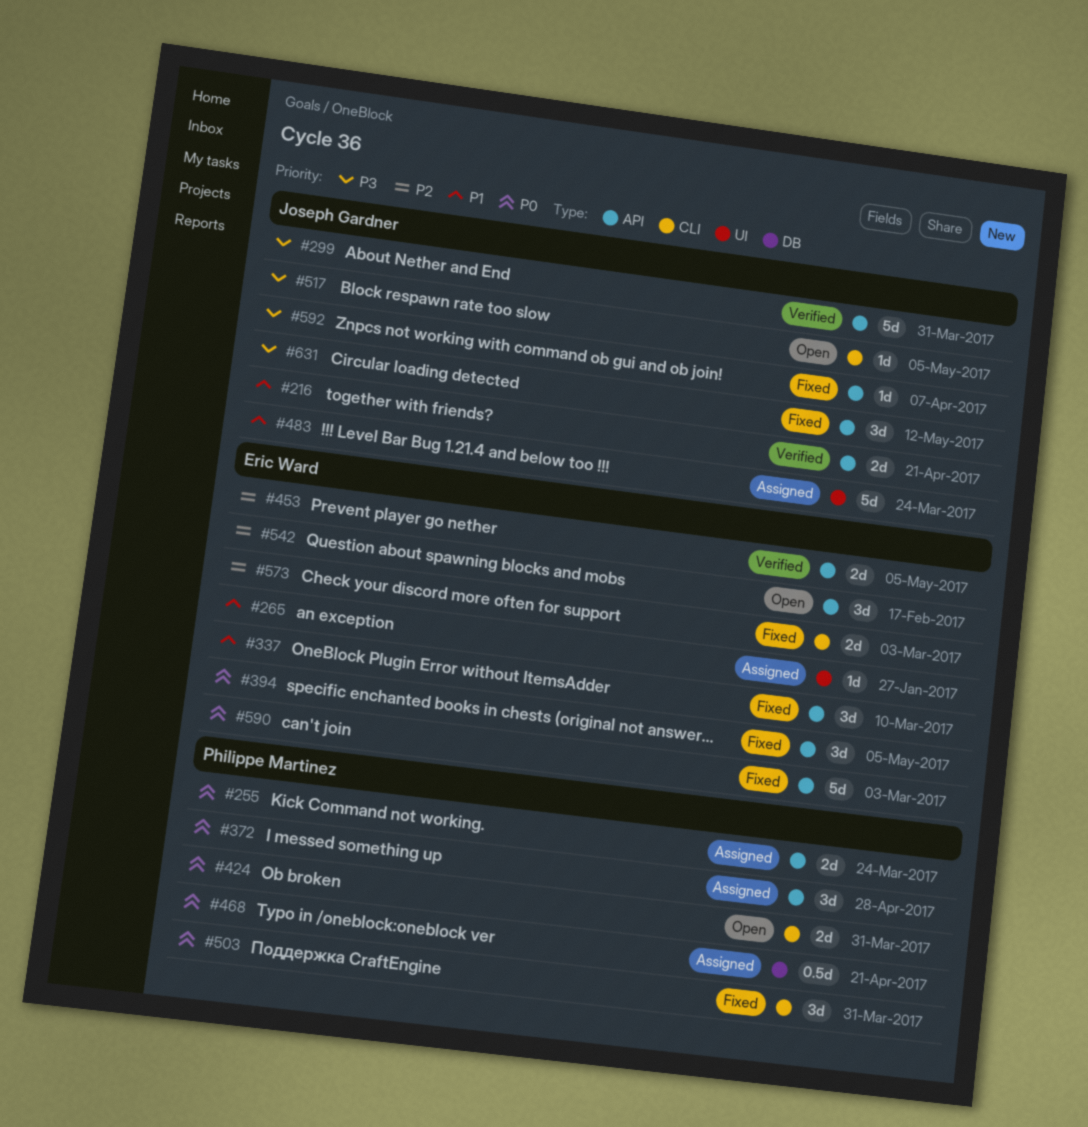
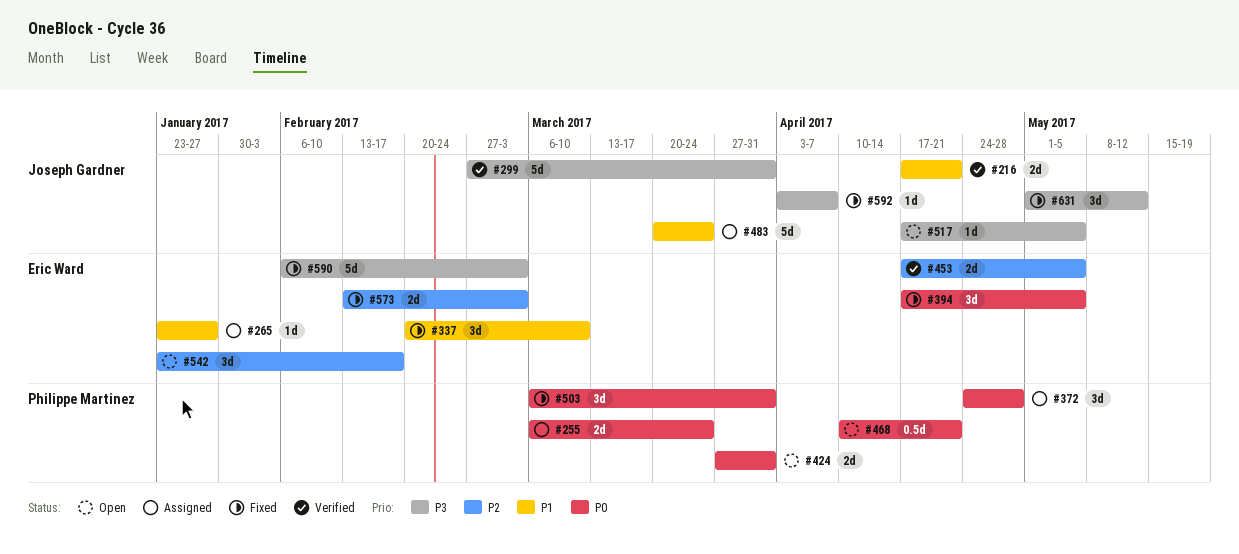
#468, status: Assigned -> Open
#590, priority: P0 -> P3

